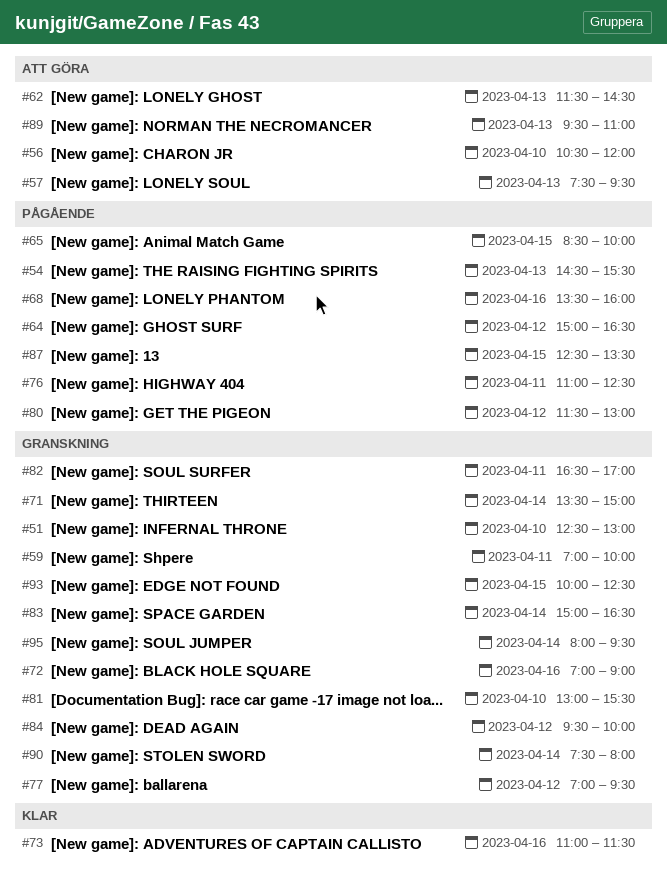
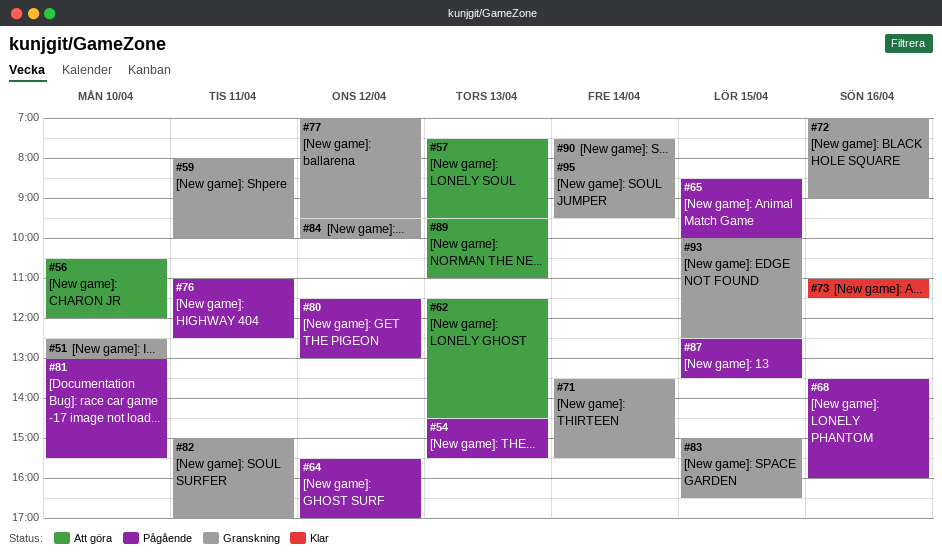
#59, begins: 07:00 -> 08:00
#64, begins: 15:00 -> 15:30
#64, ends: 16:30 -> 17:00
#71, ends: 15:00 -> 15:30
#81, status: Granskning -> Pågående
#82, begins: 16:30 -> 15:00
#83, day: Apr 14 -> Apr 15

